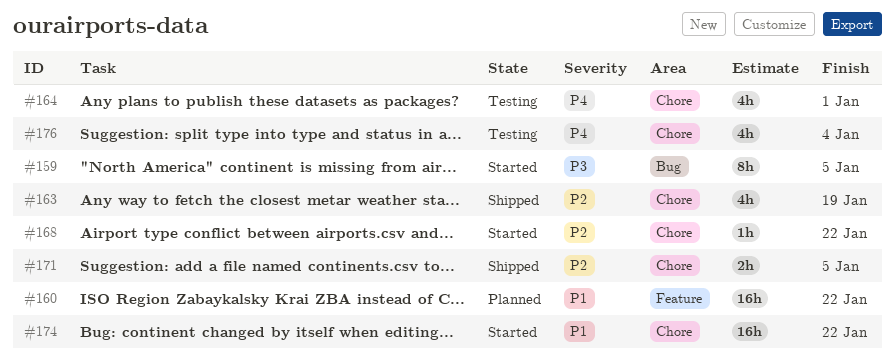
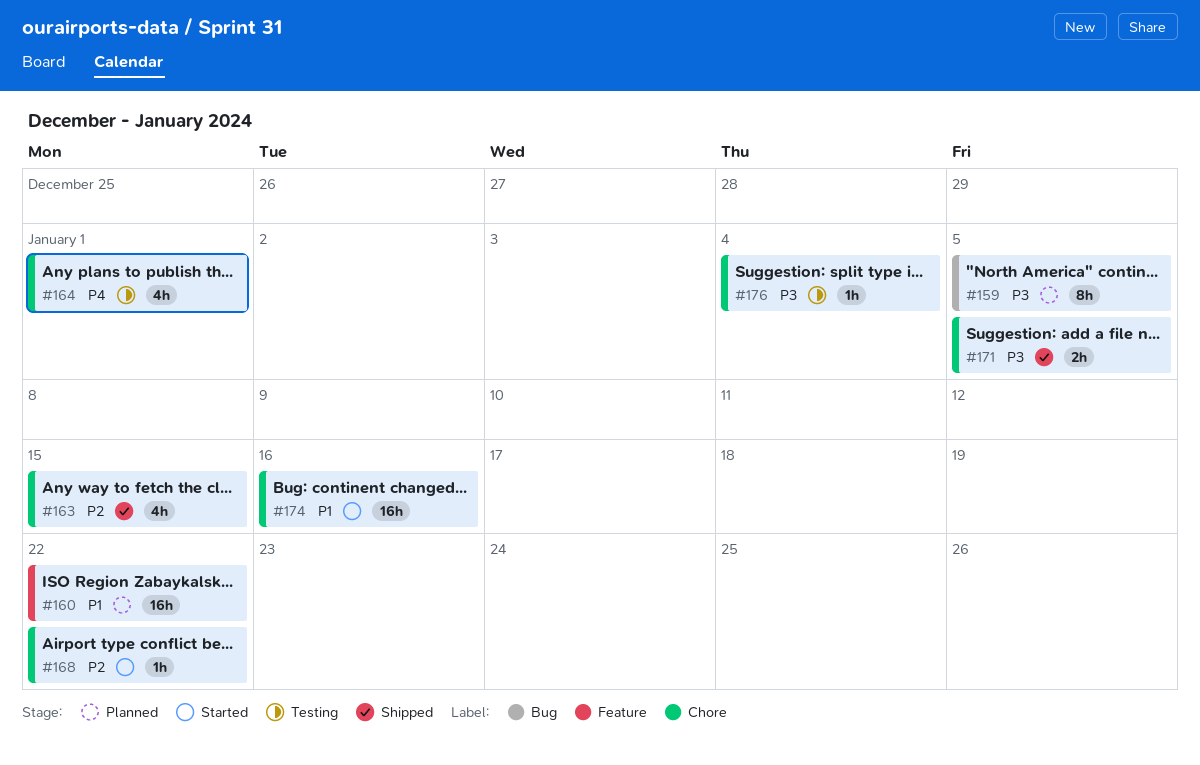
#159, status: Started -> Planned
#163, due: Jan 19 -> Jan 15
#171, priority: P2 -> P3
#174, due: Jan 22 -> Jan 16
#176, priority: P4 -> P3
#176, estimate: 4h -> 1h

